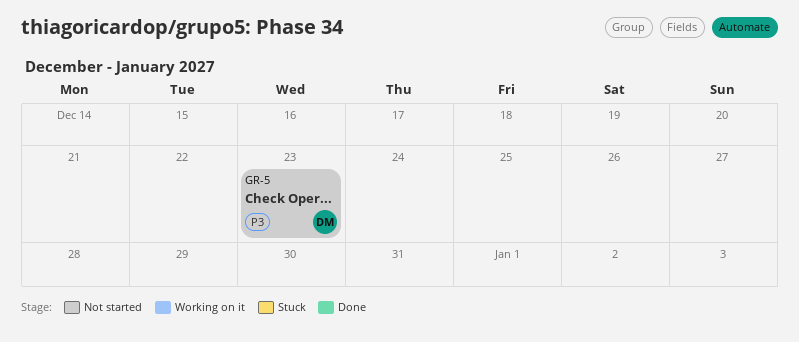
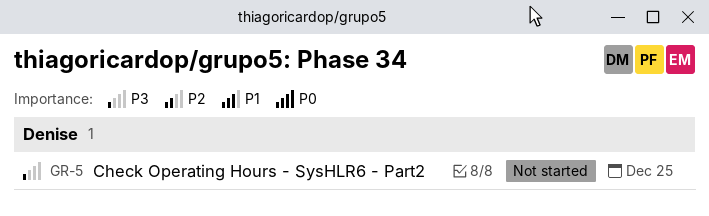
GR-5, due: Dec 23 -> Dec 25

